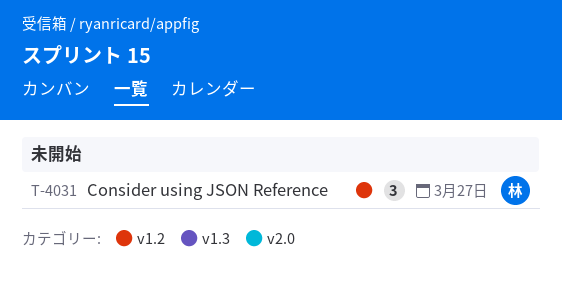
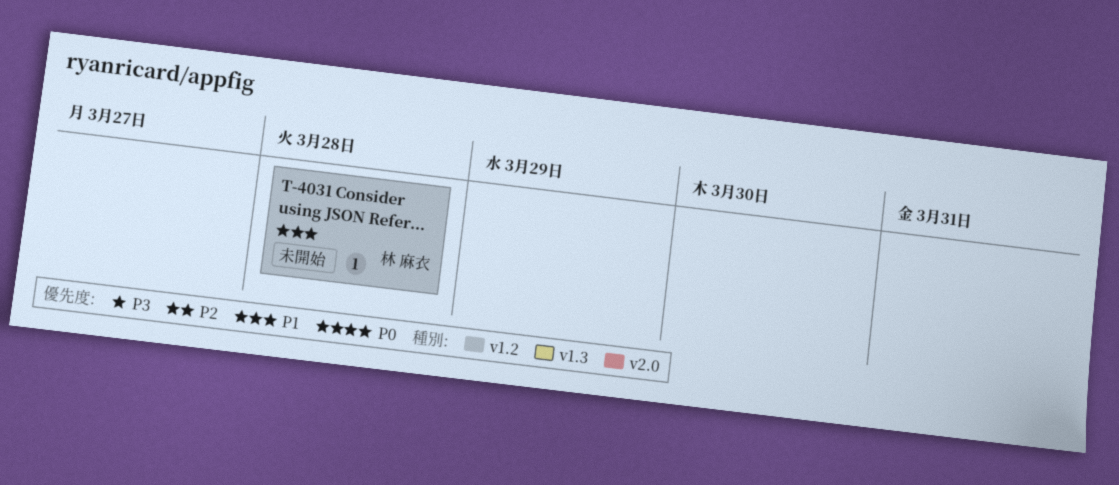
T-4031, estimate: 3 -> 1
T-4031, due: Mar 27 -> Mar 28

